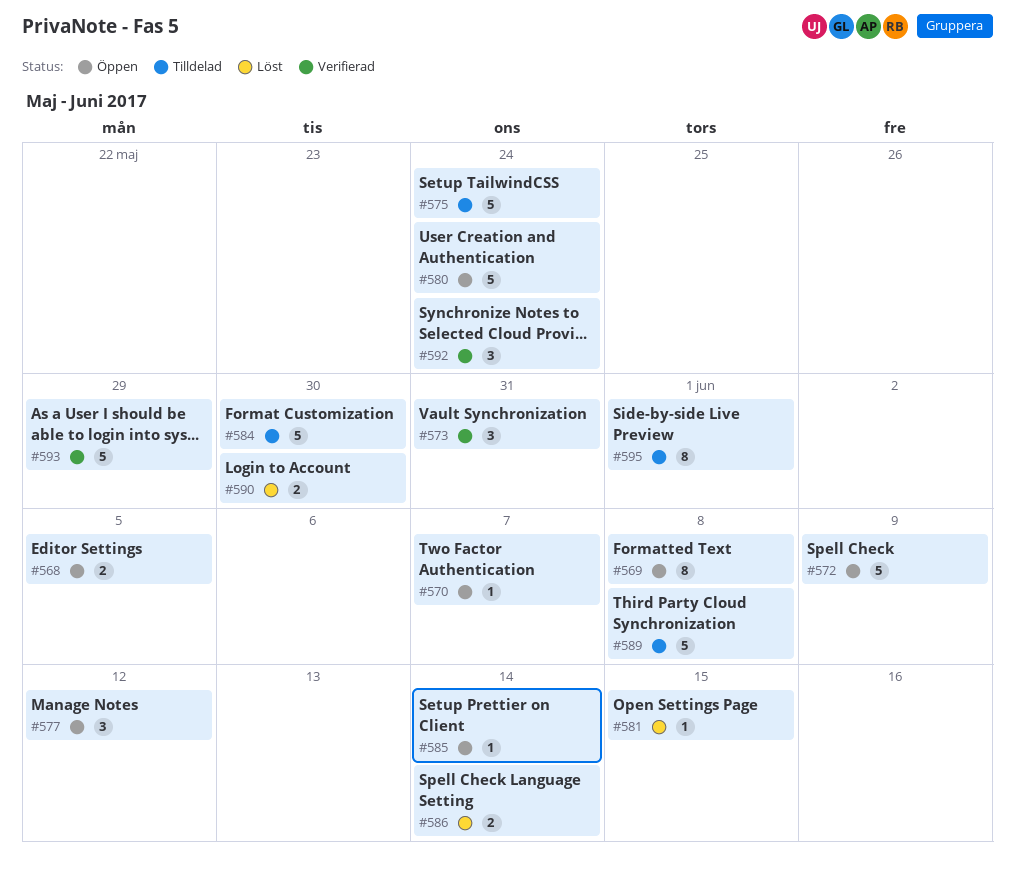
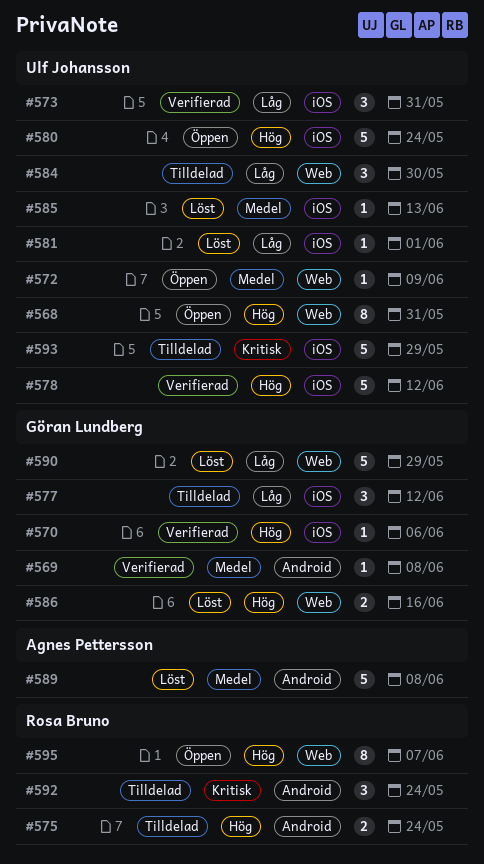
#568, estimate: 2 -> 8
#568, due: Jun 5 -> May 31
#569, status: Öppen -> Verifierad
#569, estimate: 8 -> 1
#570, status: Öppen -> Verifierad
#570, due: Jun 7 -> Jun 6
#572, estimate: 5 -> 1
#575, estimate: 5 -> 2
#577, status: Öppen -> Tilldelad
#578: none -> present
#581, due: Jun 15 -> Jun 1
#584, estimate: 5 -> 3
#585, status: Öppen -> Löst
#585, due: Jun 14 -> Jun 13
#586, due: Jun 14 -> Jun 16
#589, status: Tilldelad -> Löst
#590, estimate: 2 -> 5
#590, due: May 30 -> May 29
#592, status: Verifierad -> Tilldelad
#593, status: Verifierad -> Tilldelad
#595, status: Tilldelad -> Öppen
#595, due: Jun 1 -> Jun 7

